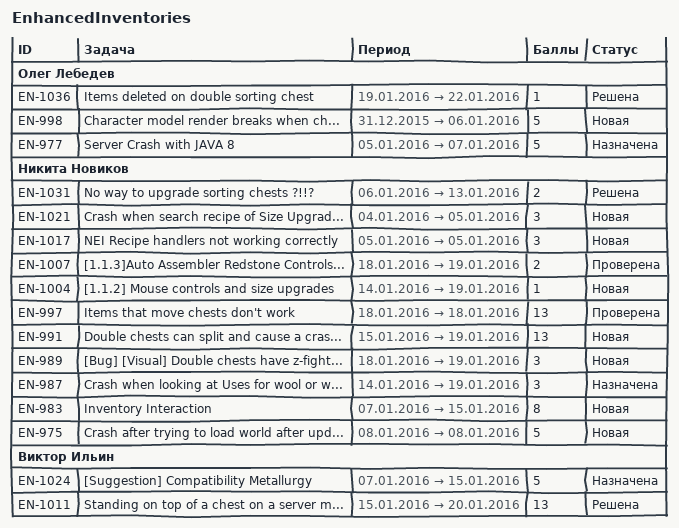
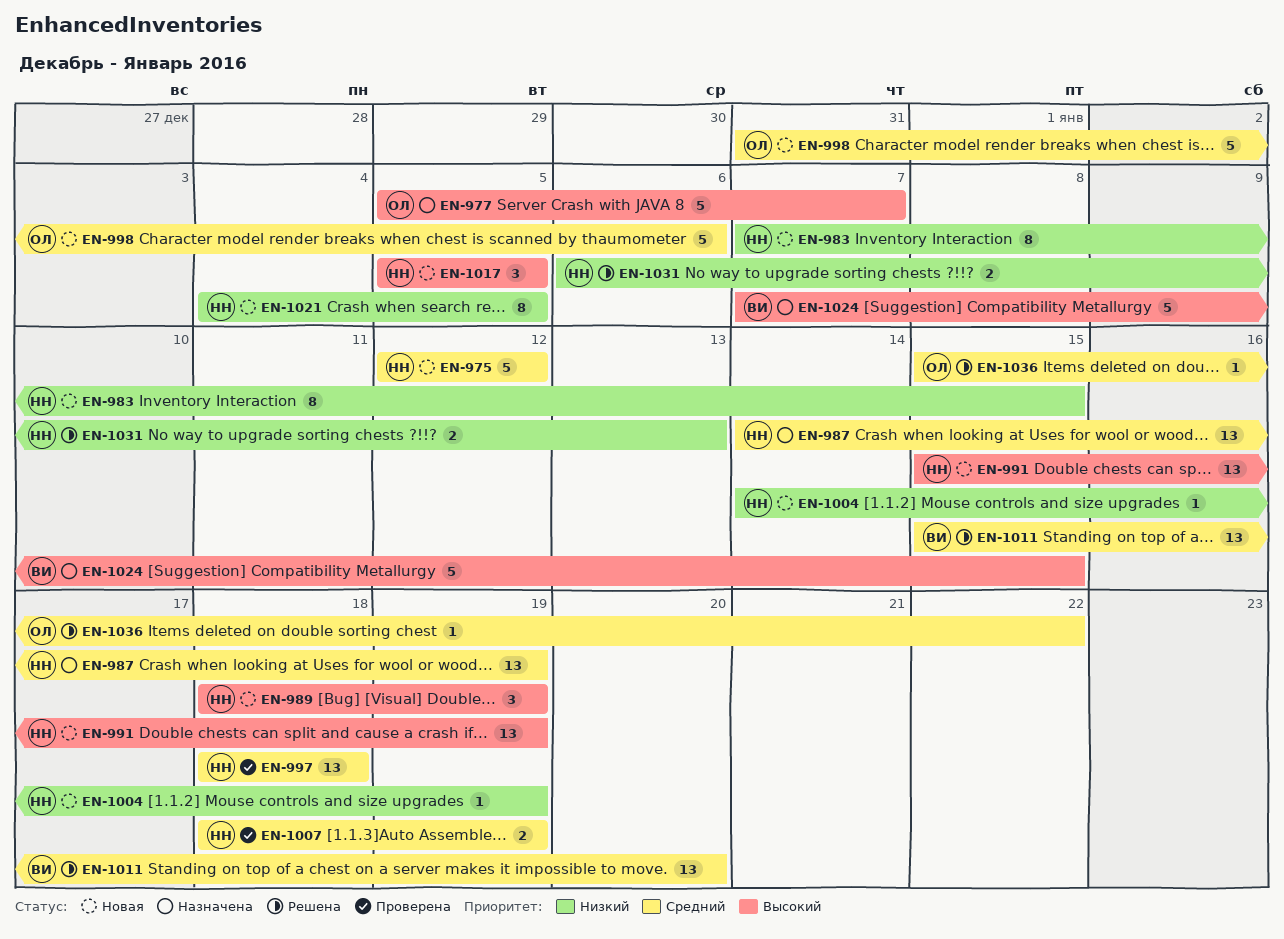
EN-975, start: Jan 8 -> Jan 12
EN-975, due: Jan 8 -> Jan 12
EN-987, estimate: 3 -> 13
EN-1021, estimate: 3 -> 8
EN-1036, start: Jan 19 -> Jan 15

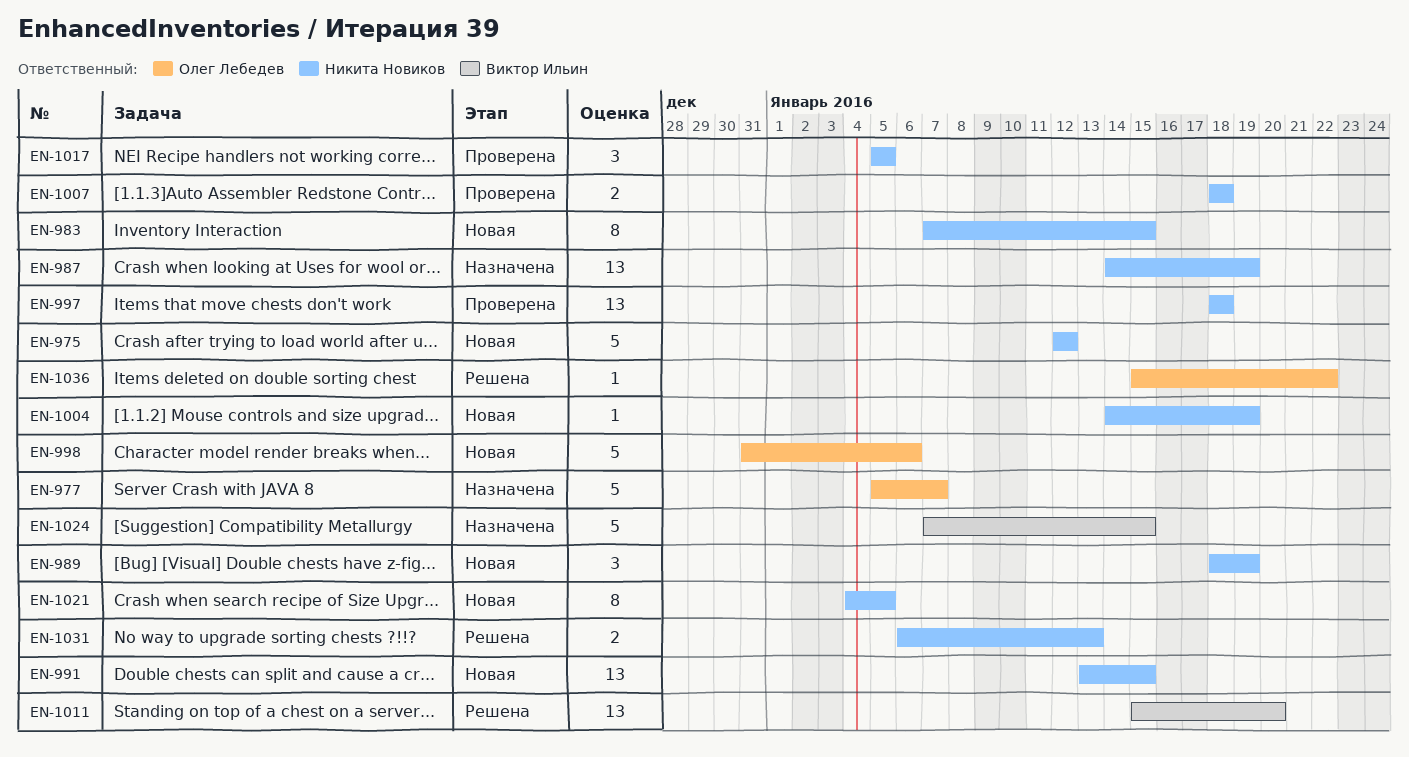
EN-991, start: Jan 15 -> Jan 13
EN-991, due: Jan 19 -> Jan 15
EN-1007, due: Jan 19 -> Jan 18
EN-1017, status: Новая -> Проверена

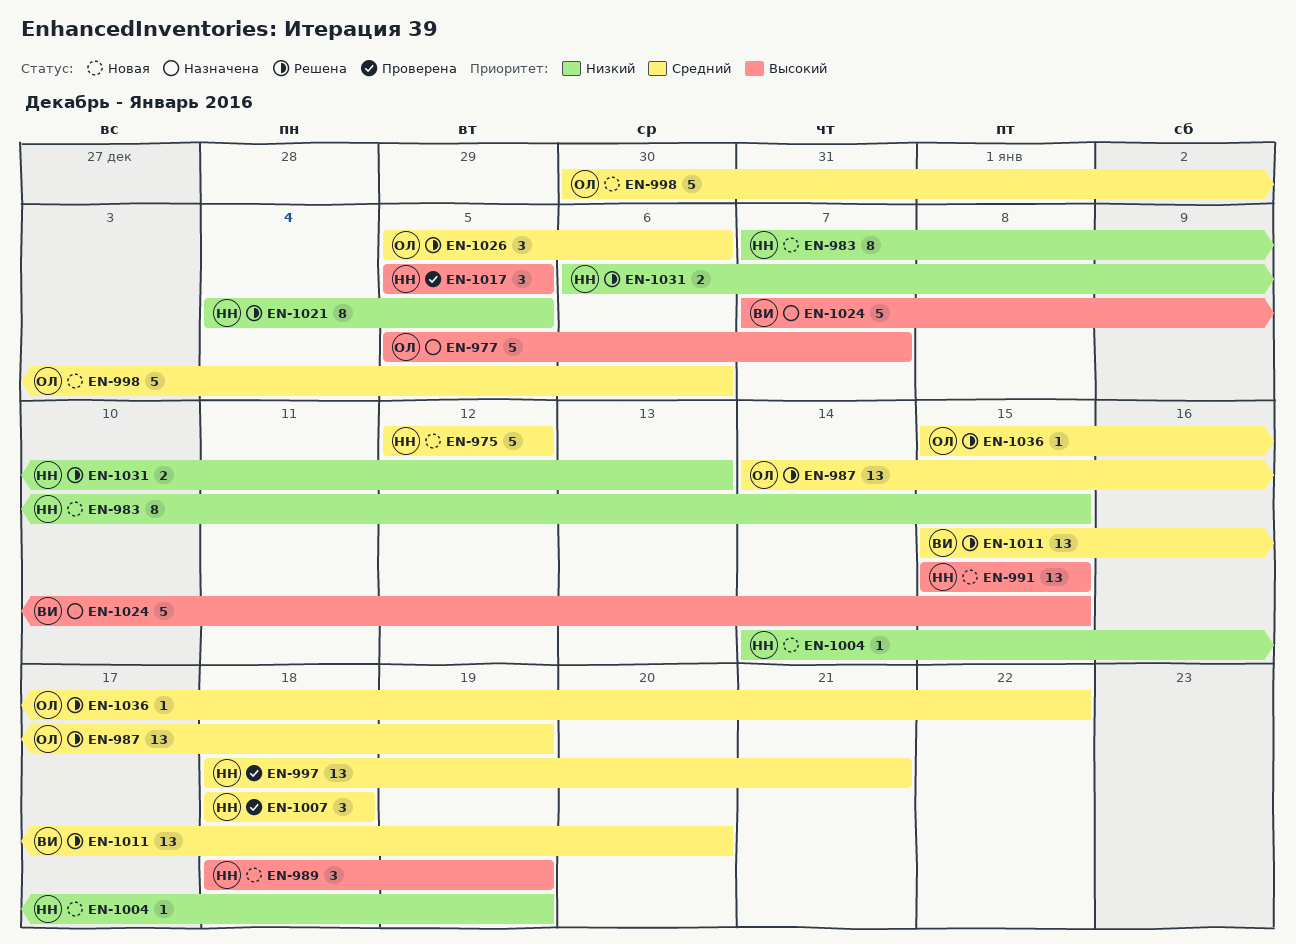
EN-987, status: Назначена -> Решена
EN-987, owner: Никита Новиков -> Олег Лебедев
EN-991, start: Jan 13 -> Jan 15
EN-997, due: Jan 18 -> Jan 21
EN-998, start: Dec 31 -> Dec 30
EN-1007, estimate: 2 -> 3
EN-1021, status: Новая -> Решена
EN-1026: none -> present

